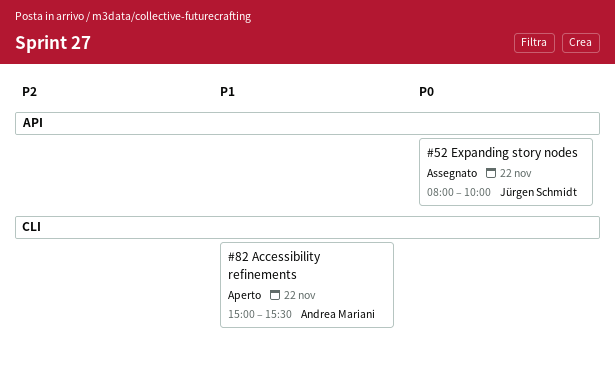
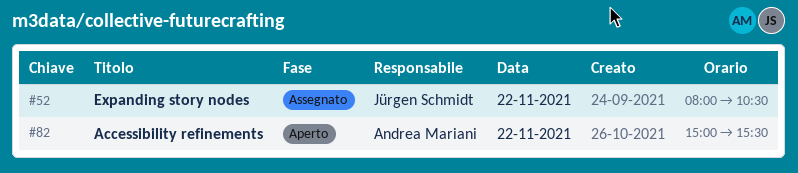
#52, ends: 10:00 -> 10:30

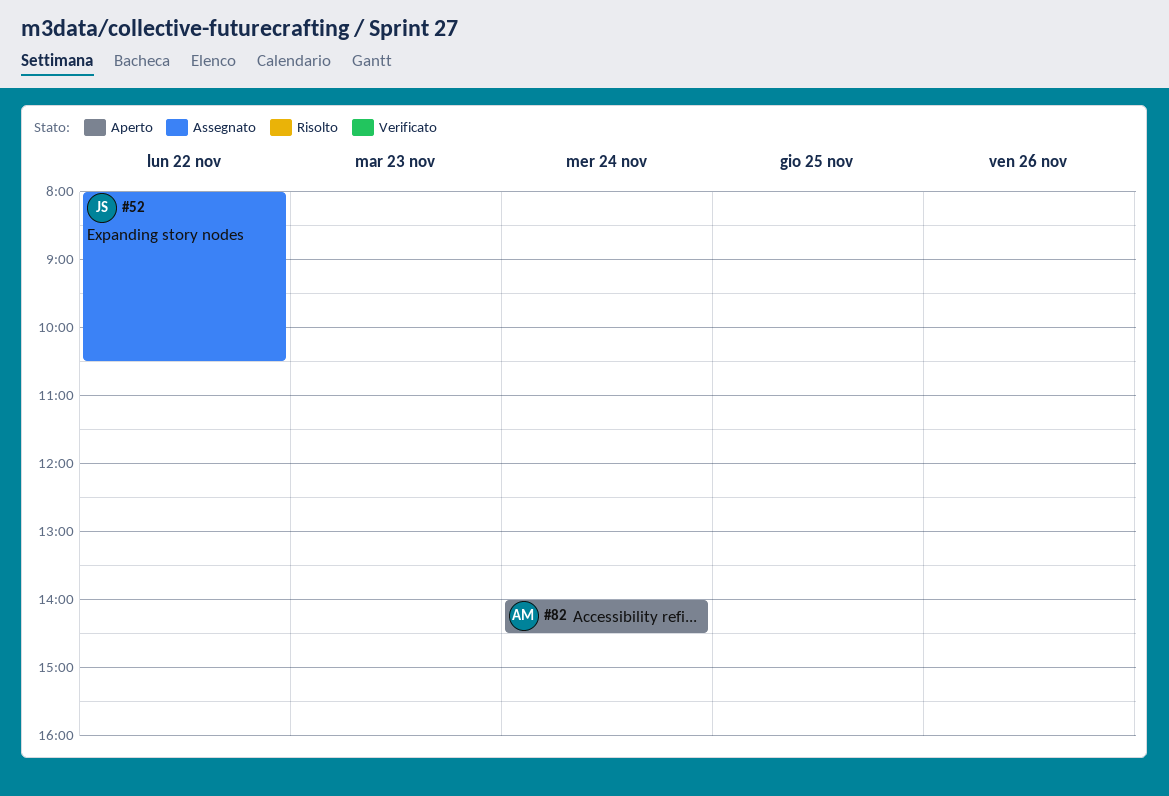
#82, day: Nov 22 -> Nov 24
#82, begins: 15:00 -> 14:00
#82, ends: 15:30 -> 14:30

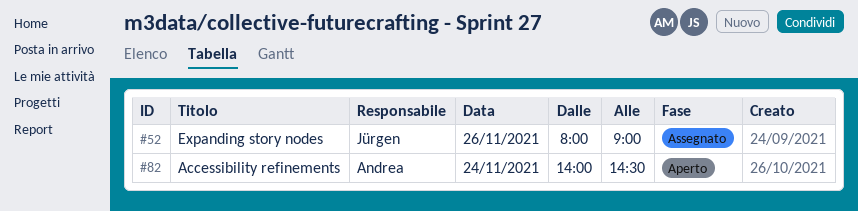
#52, day: Nov 22 -> Nov 26
#52, ends: 10:30 -> 09:00

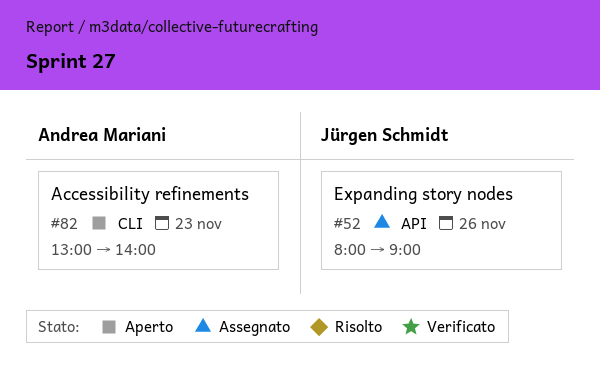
#82, day: Nov 24 -> Nov 23
#82, begins: 14:00 -> 13:00
#82, ends: 14:30 -> 14:00

